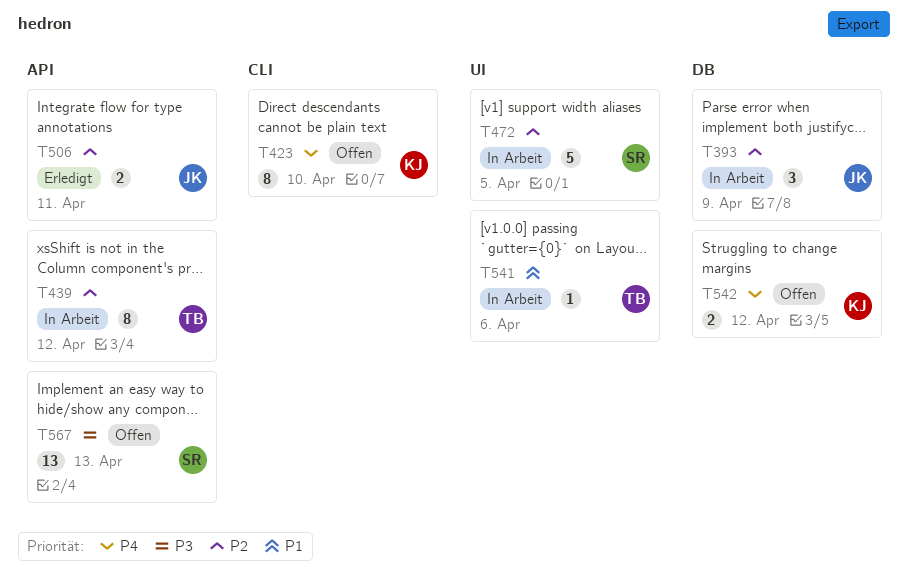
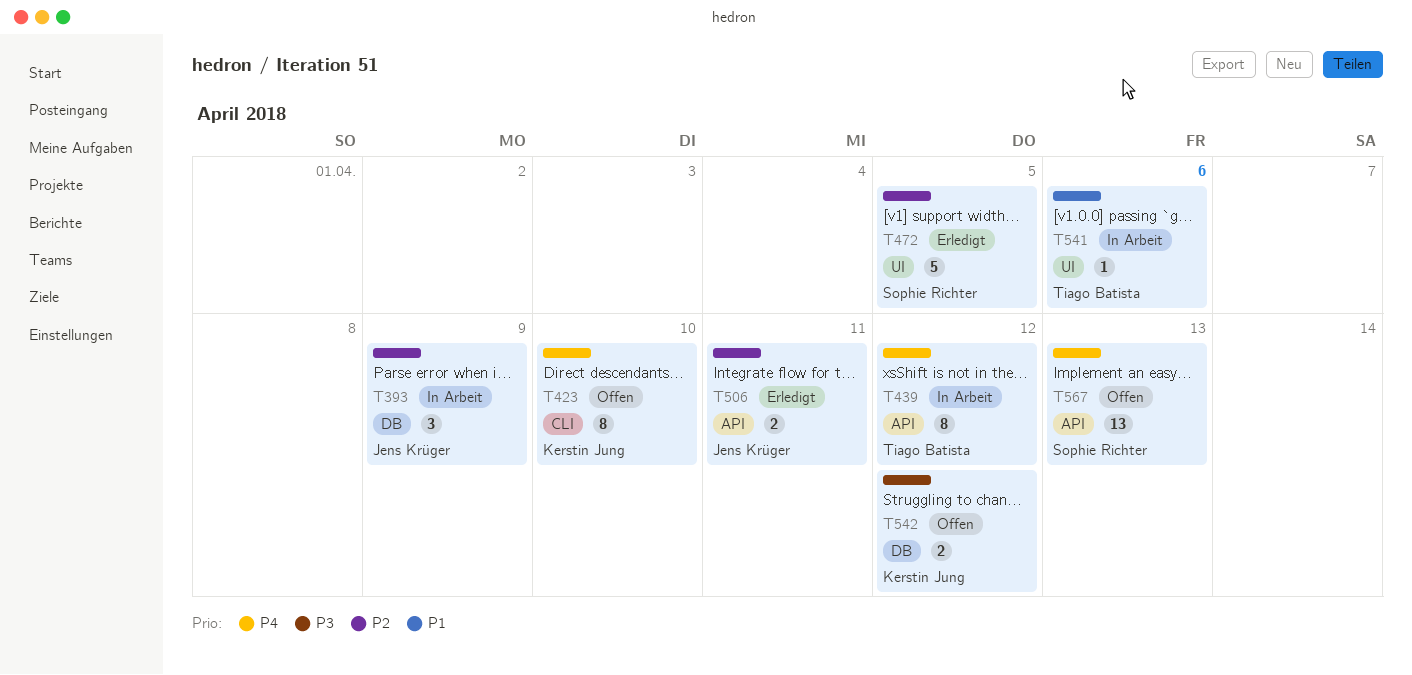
T439, priority: P2 -> P4
T472, status: In Arbeit -> Erledigt
T542, priority: P4 -> P3
T567, priority: P3 -> P4

